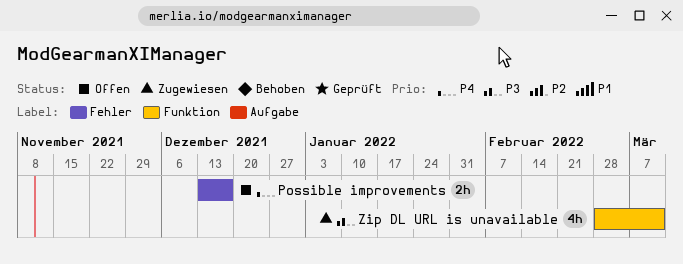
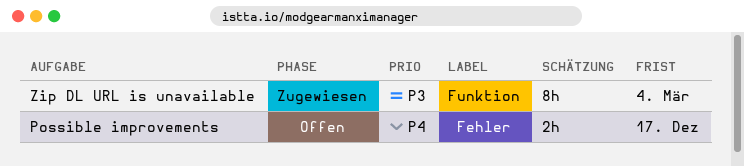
Zip DL URL is unavailable, estimate: 4h -> 8h
Zip DL URL is unavailable, due: Mar 11 -> Mar 4

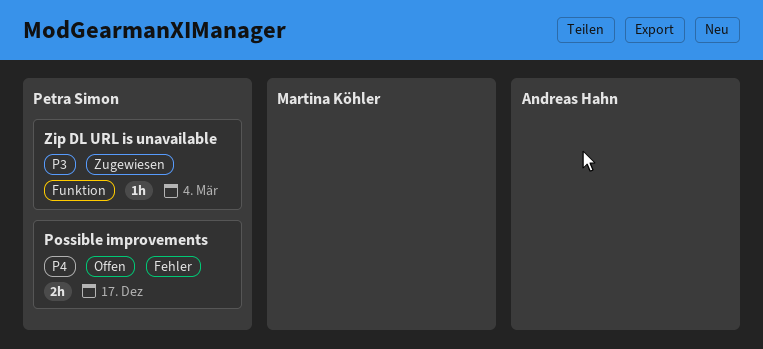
Zip DL URL is unavailable, estimate: 8h -> 1h

